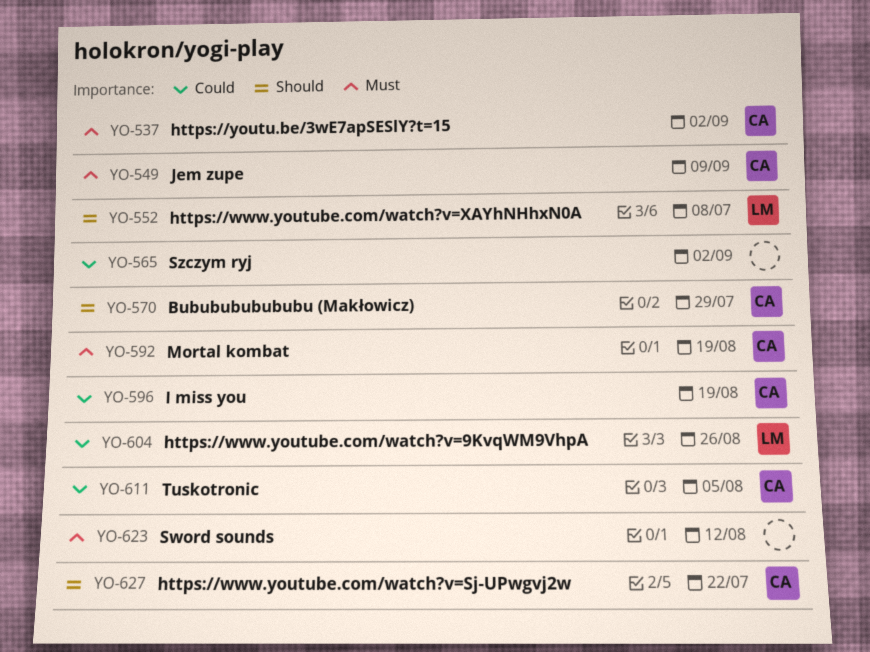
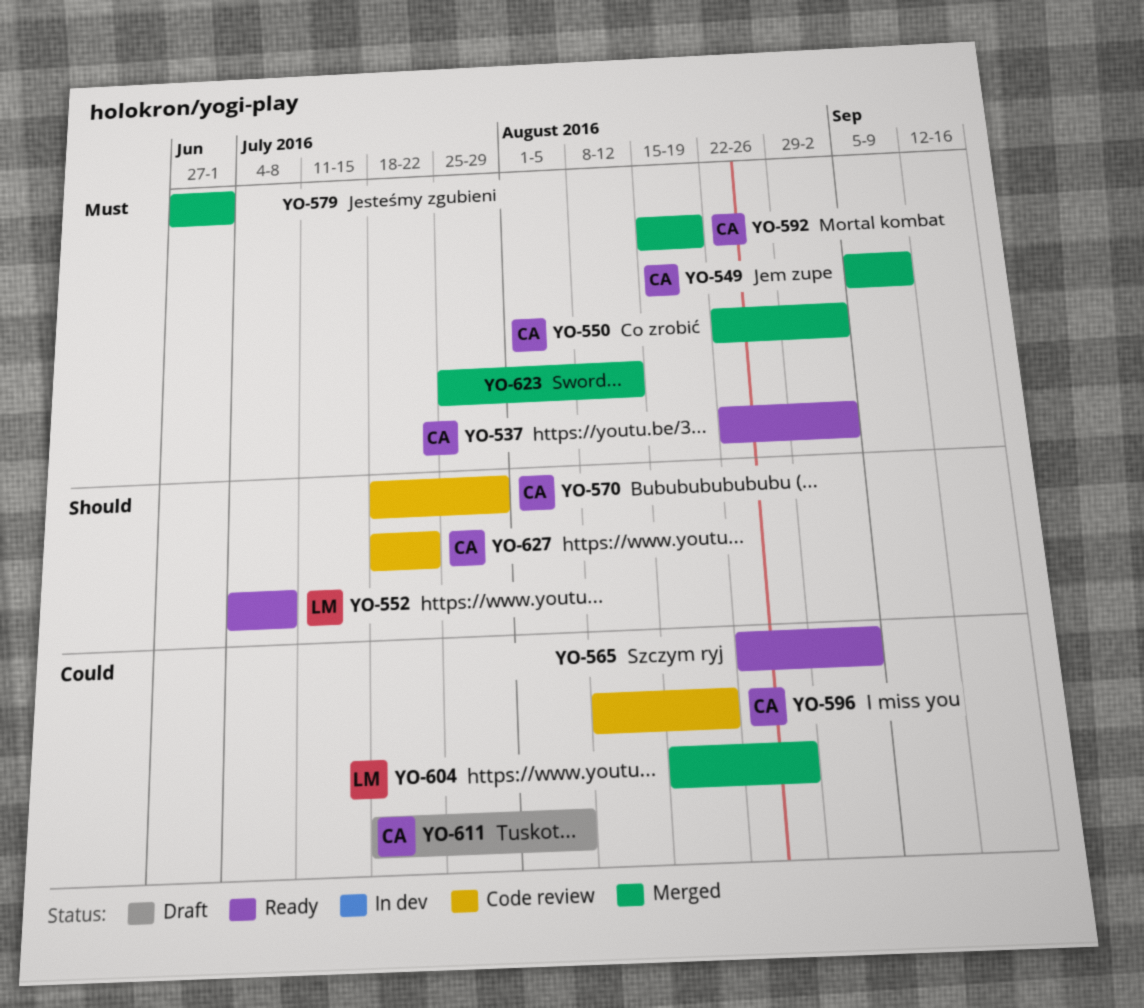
YO-550: none -> present
YO-579: none -> present

